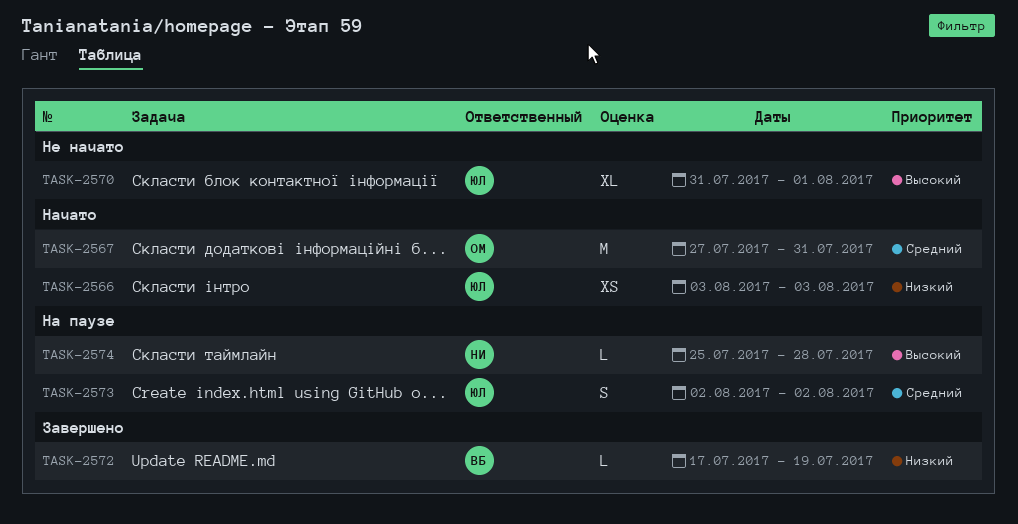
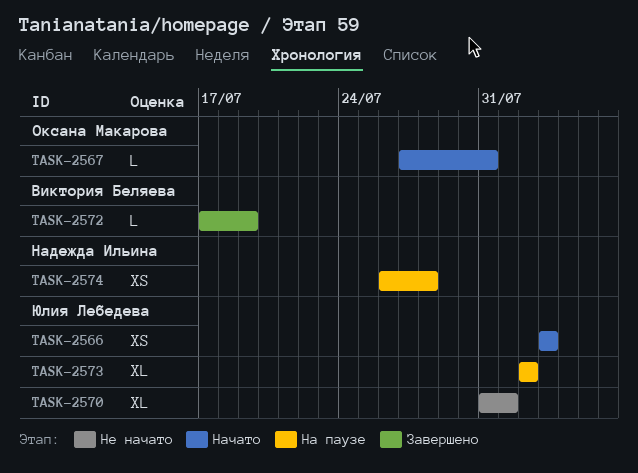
TASK-2567, estimate: M -> L
TASK-2573, estimate: S -> XL
TASK-2574, estimate: L -> XS
TASK-2574, start: Jul 25 -> Jul 26

